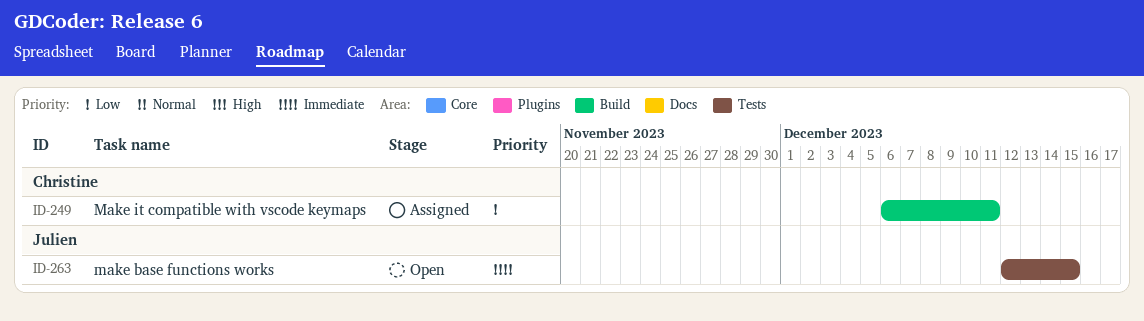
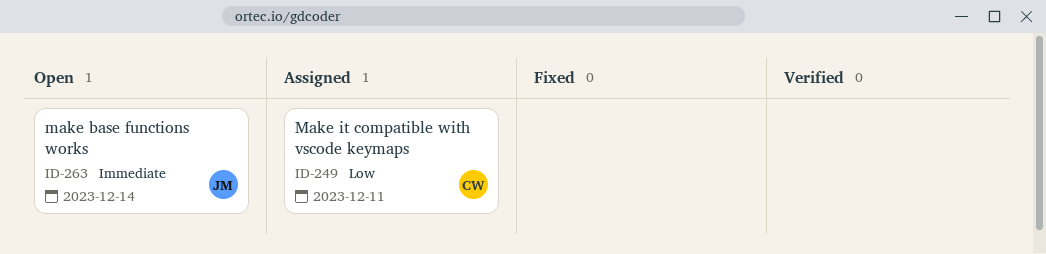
ID-263, due: Dec 15 -> Dec 14

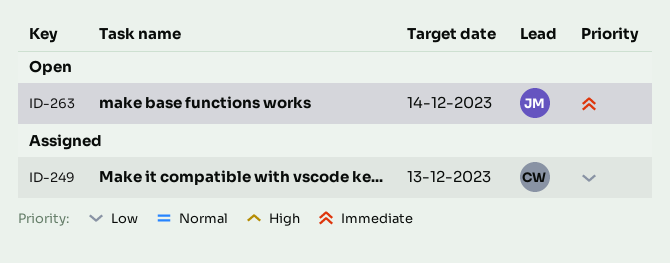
ID-249, due: Dec 11 -> Dec 13

